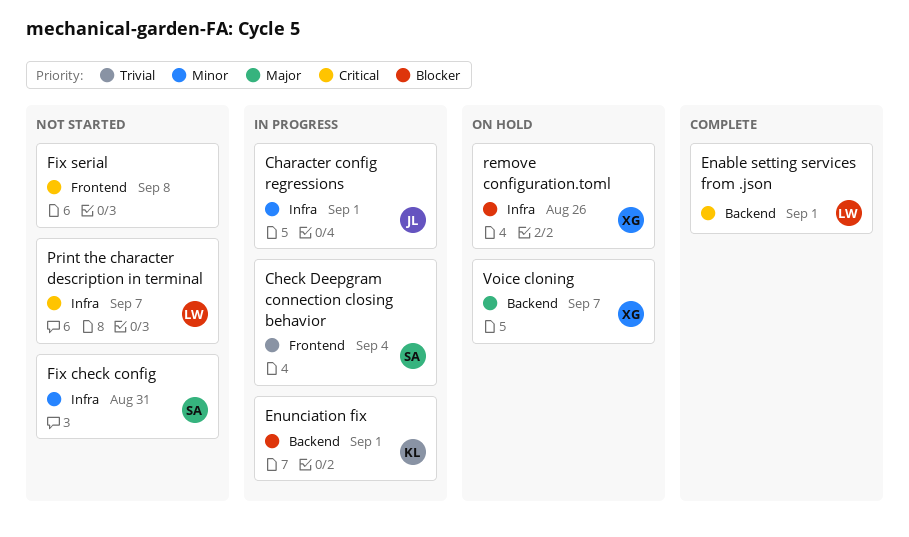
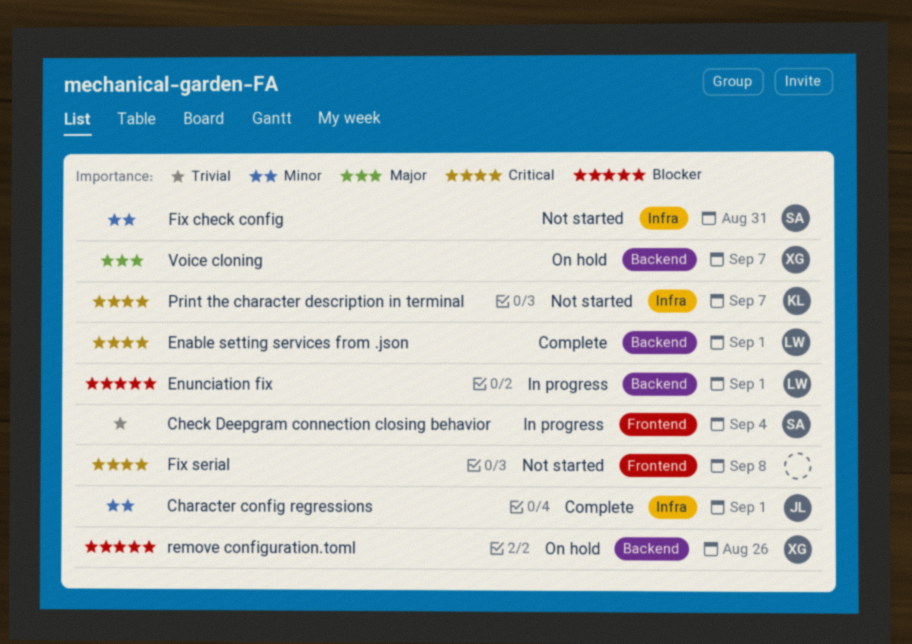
Character config regressions, status: In progress -> Complete
Enunciation fix, owner: KL -> LW
Print the character description in terminal, owner: LW -> KL
remove configuration.toml, label: Infra -> Backend

